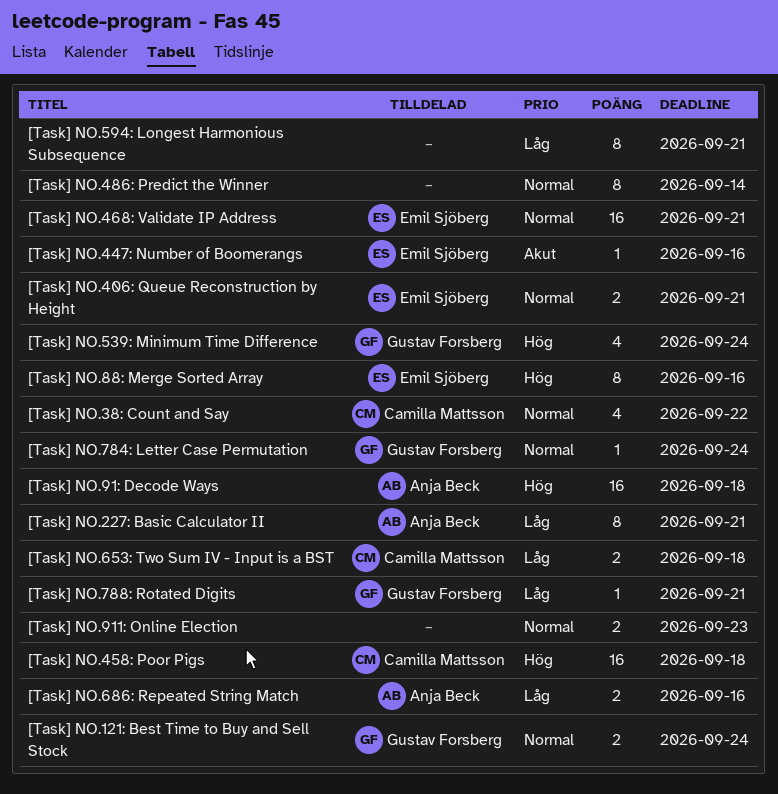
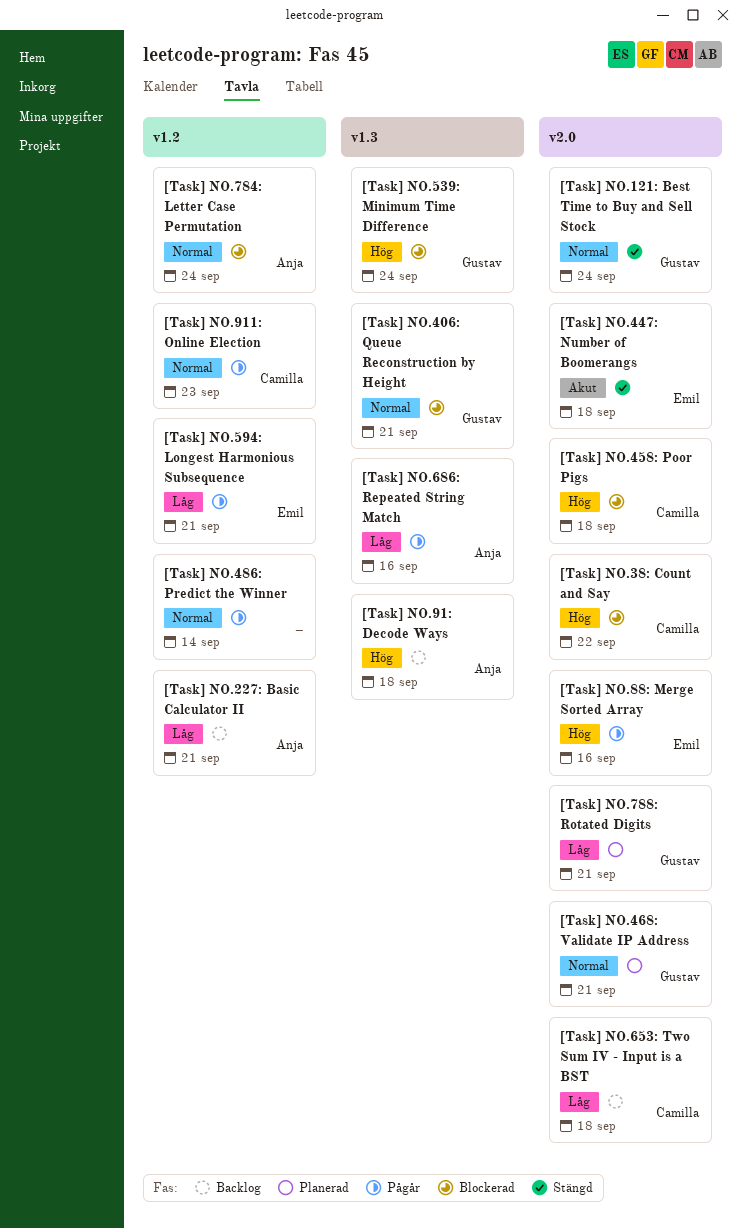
[Task] NO.38: Count and Say, priority: Normal -> Hög
[Task] NO.406: Queue Reconstruction by Height, owner: Emil Sjöberg -> Gustav Forsberg
[Task] NO.447: Number of Boomerangs, due: Sep 16 -> Sep 18
[Task] NO.468: Validate IP Address, owner: Emil Sjöberg -> Gustav Forsberg
[Task] NO.594: Longest Harmonious Subsequence, owner: none -> Emil Sjöberg
[Task] NO.784: Letter Case Permutation, owner: Gustav Forsberg -> Anja Beck
[Task] NO.911: Online Election, owner: none -> Camilla Mattsson

